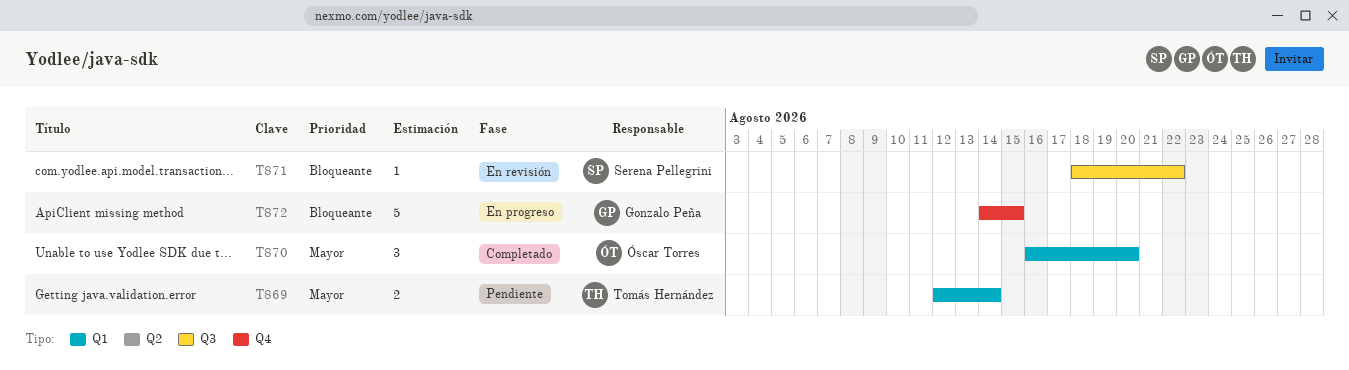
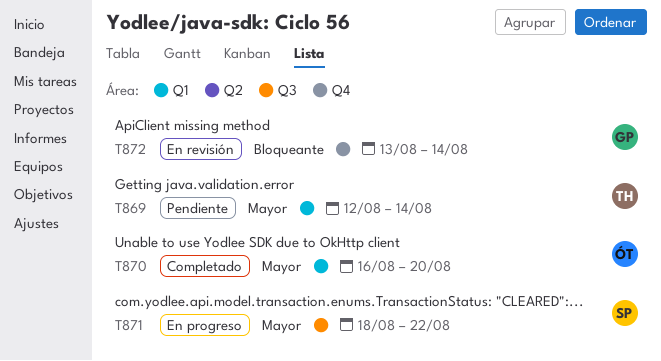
T871, status: En revisión -> En progreso
T871, priority: Bloqueante -> Mayor
T872, status: En progreso -> En revisión
T872, start: Aug 14 -> Aug 13
T872, due: Aug 15 -> Aug 14

